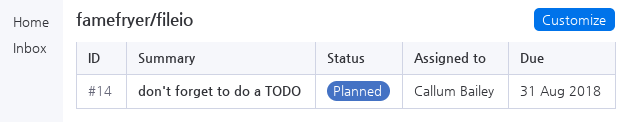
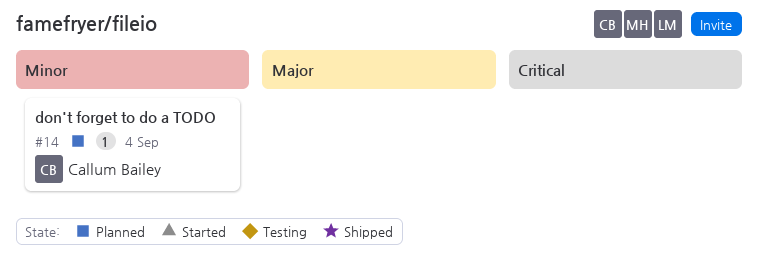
#14, due: Aug 31 -> Sep 4

